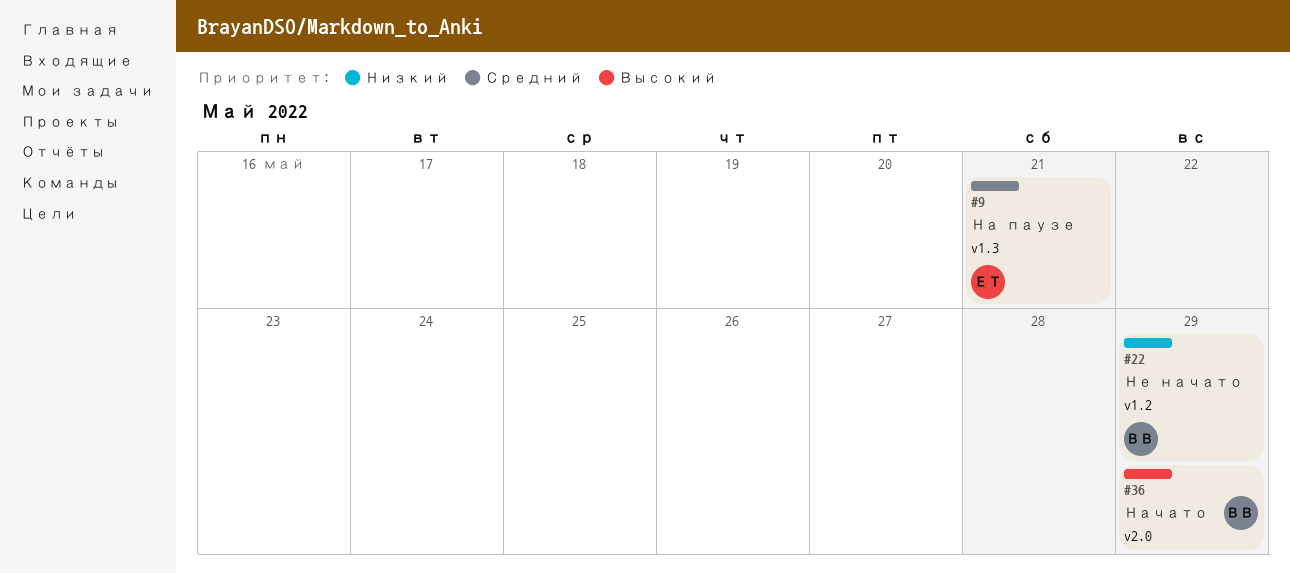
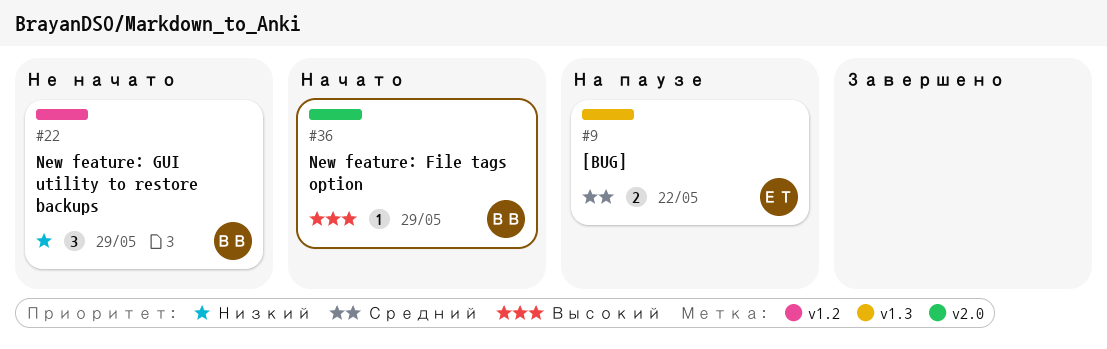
#9, due: May 21 -> May 22

